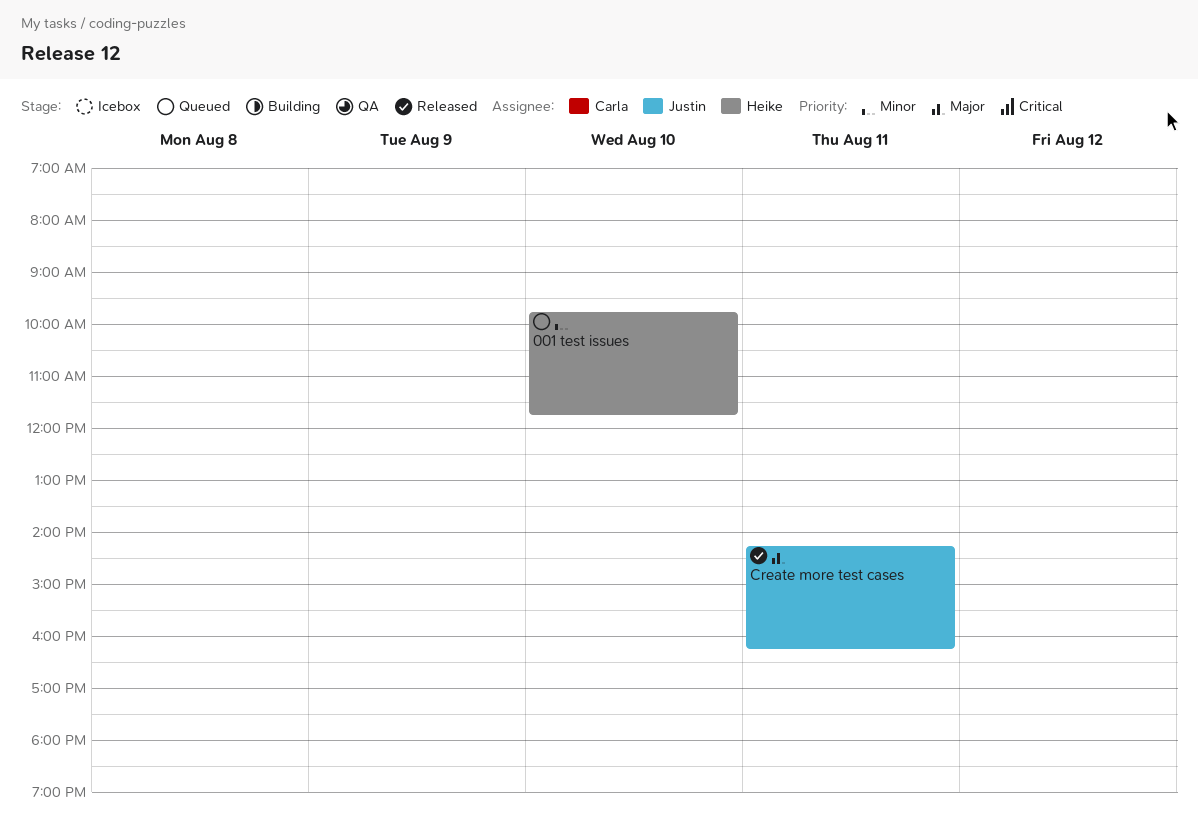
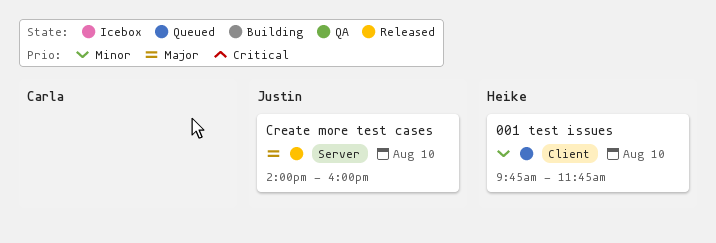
Create more test cases, day: Aug 11 -> Aug 10
Create more test cases, begins: 14:15 -> 14:00
Create more test cases, ends: 16:15 -> 16:00

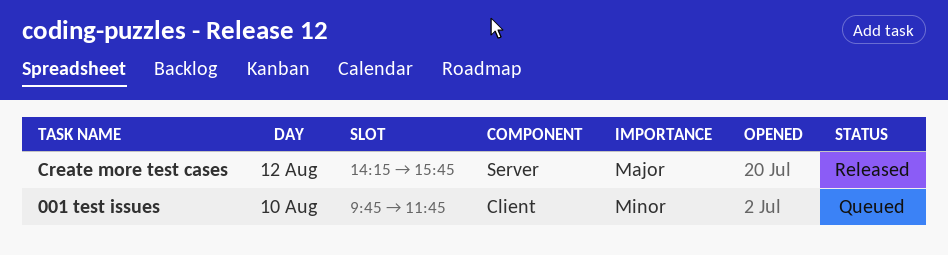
Create more test cases, day: Aug 10 -> Aug 12
Create more test cases, begins: 14:00 -> 14:15
Create more test cases, ends: 16:00 -> 15:45

